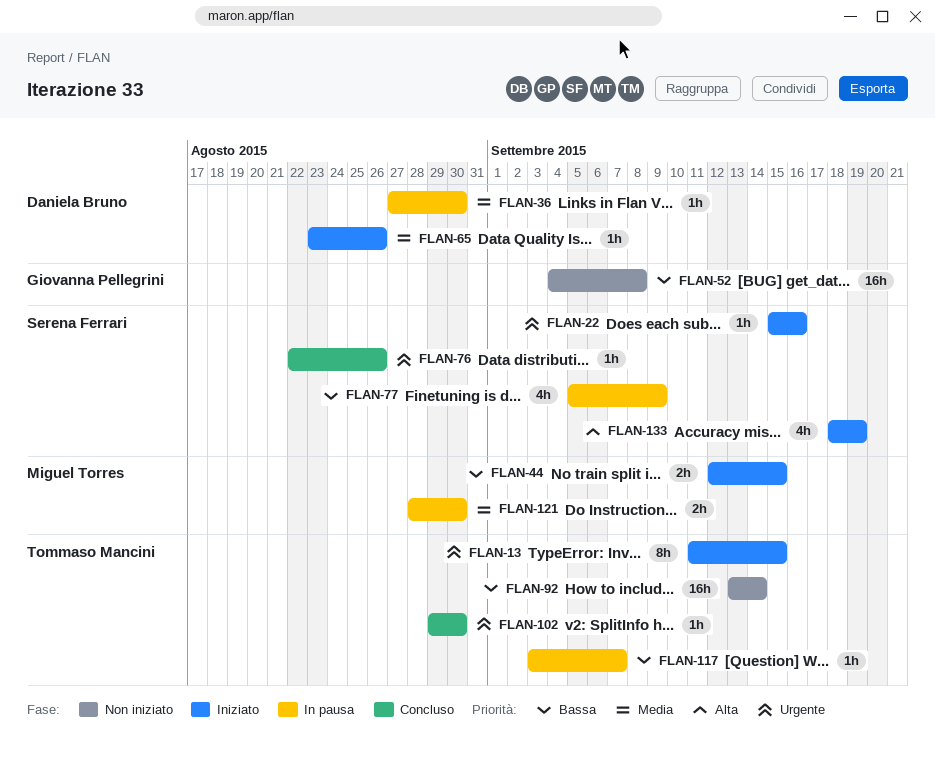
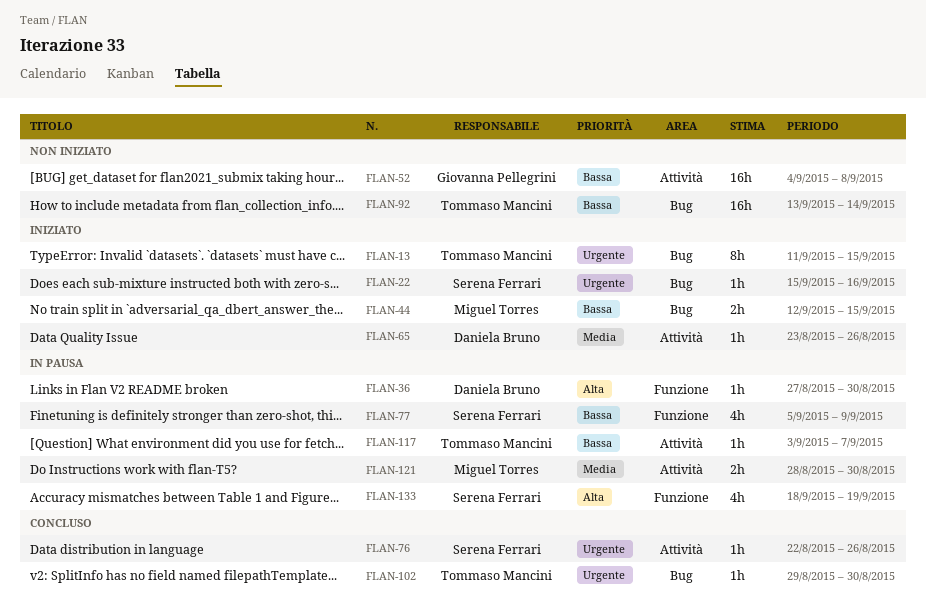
FLAN-36, priority: Media -> Alta
FLAN-133, status: Iniziato -> In pausa

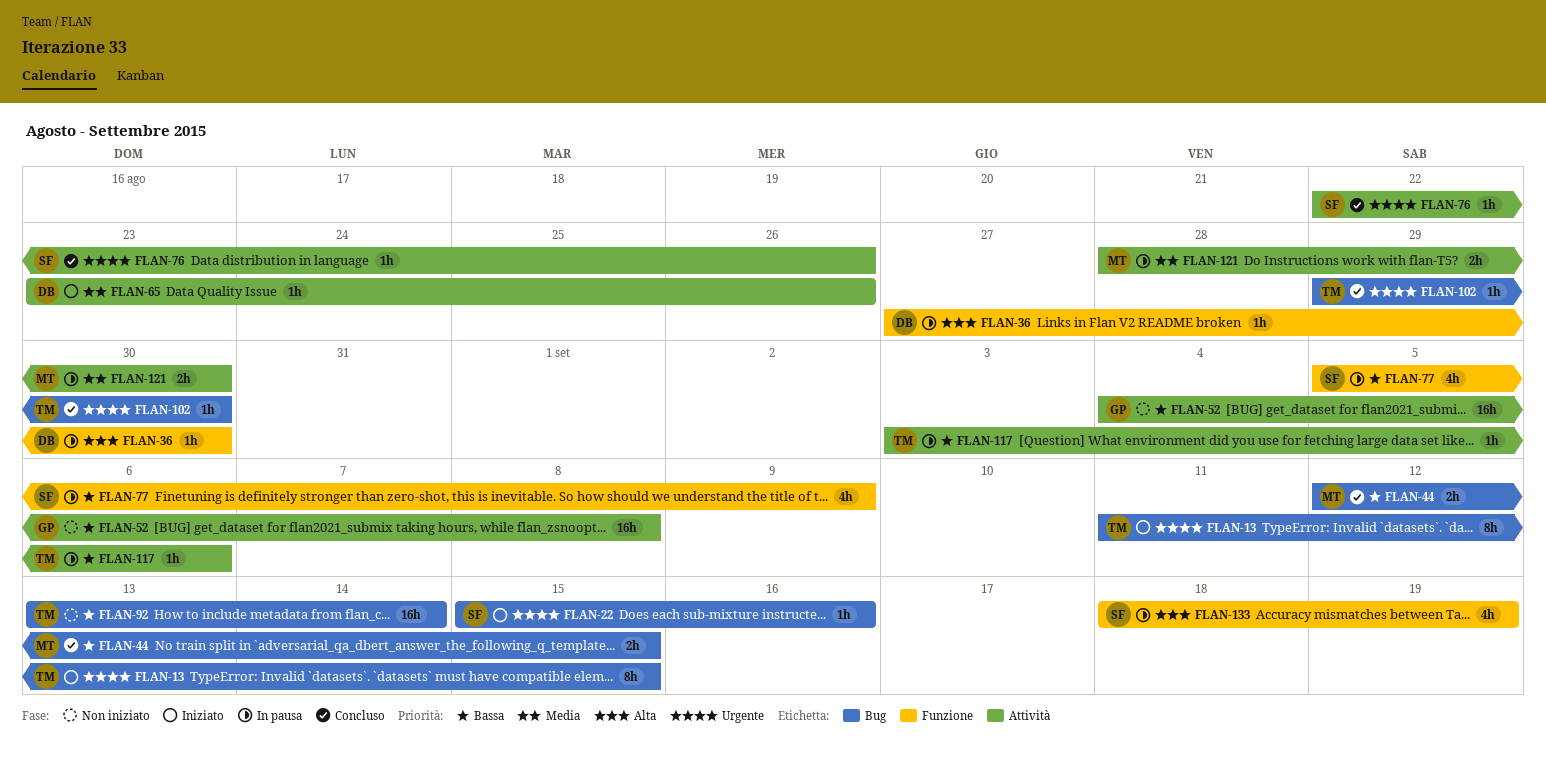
FLAN-44, status: Iniziato -> Concluso
FLAN-117, due: Sep 7 -> Sep 6

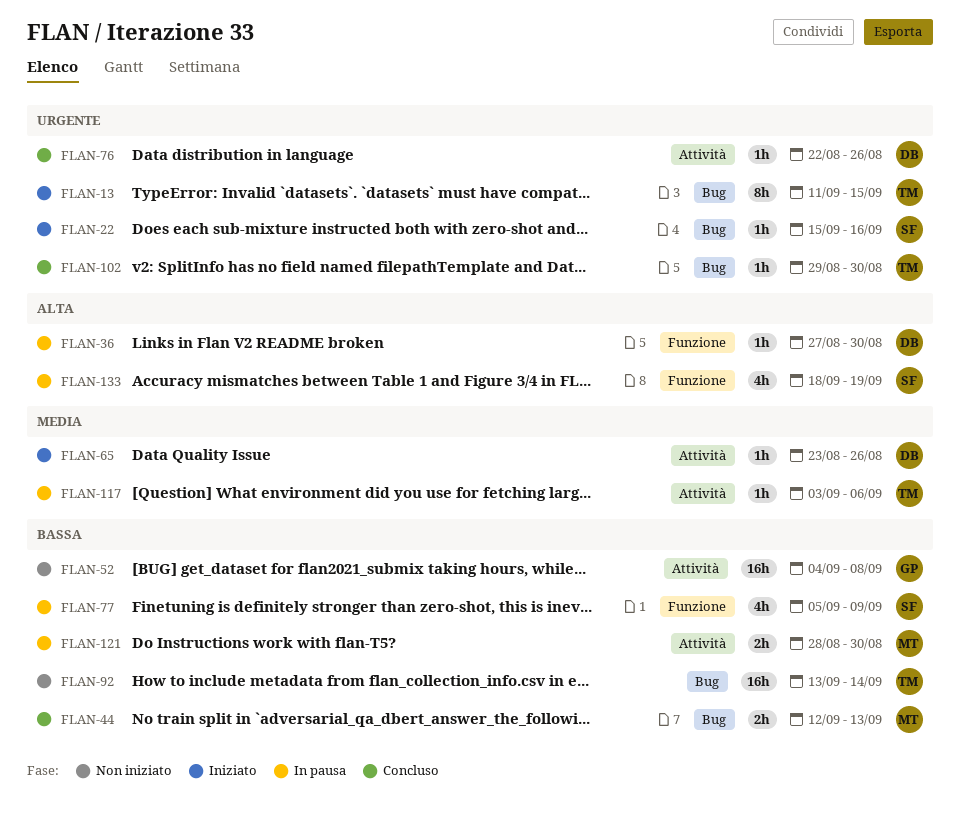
FLAN-44, due: Sep 15 -> Sep 13
FLAN-76, owner: SF -> DB
FLAN-117, priority: Bassa -> Media
FLAN-121, priority: Media -> Bassa

